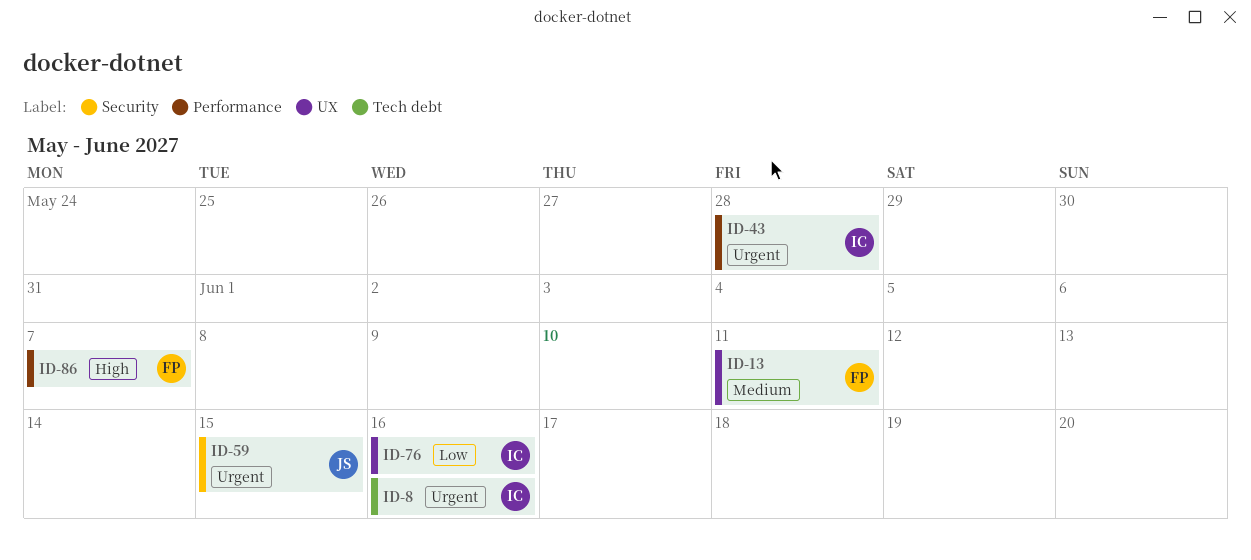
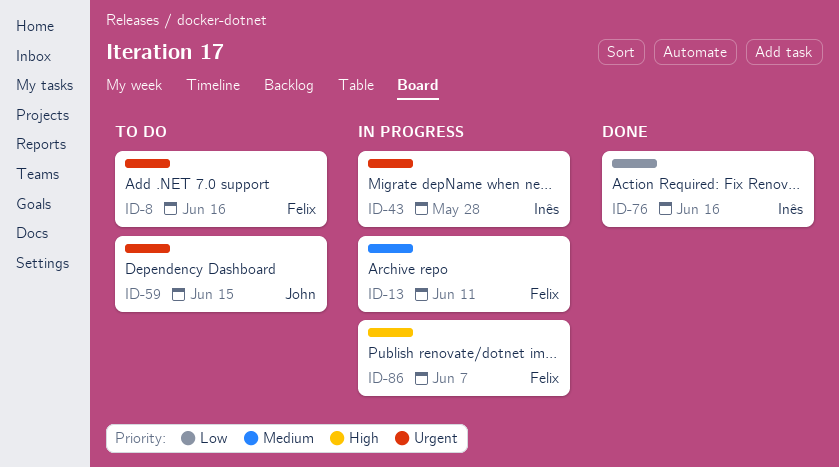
ID-8, owner: Inês -> Felix

